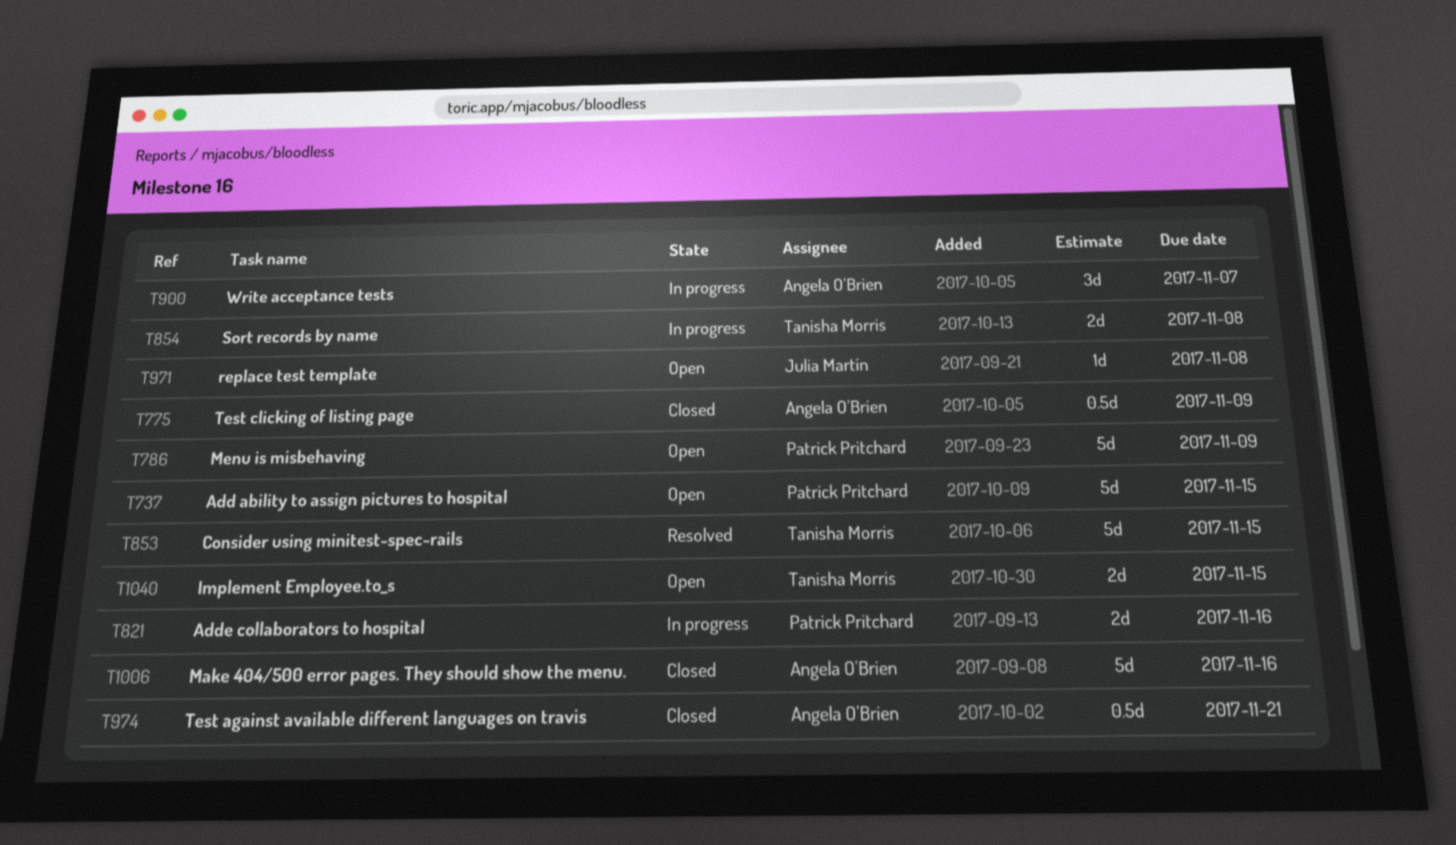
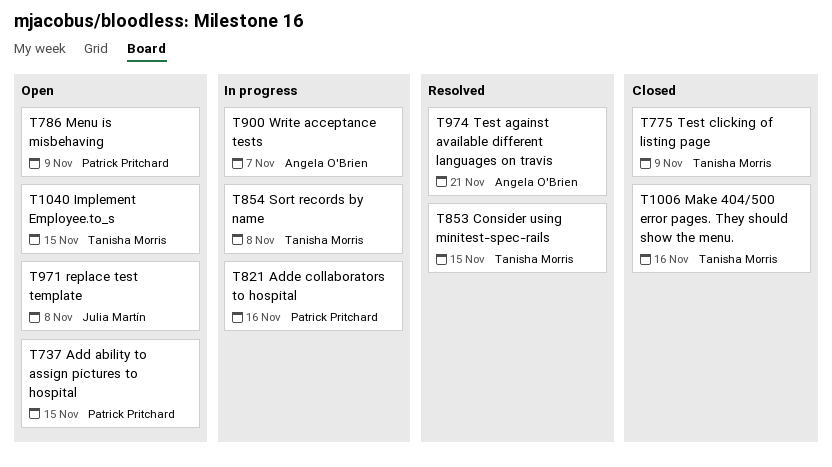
T775, owner: Angela O'Brien -> Tanisha Morris
T974, status: Closed -> Resolved
T1006, owner: Angela O'Brien -> Tanisha Morris

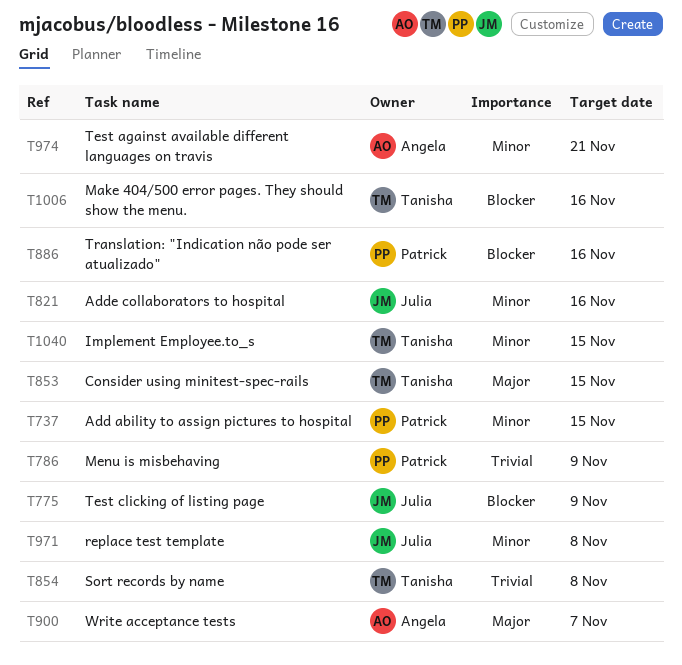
T775, owner: Tanisha Morris -> Julia Martín
T821, owner: Patrick Pritchard -> Julia Martín
T886: none -> present

